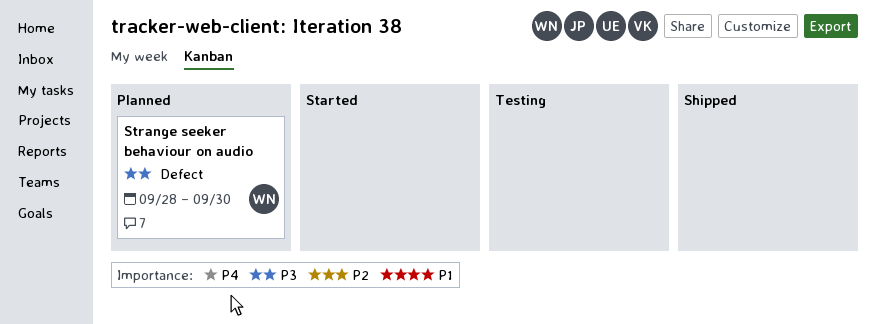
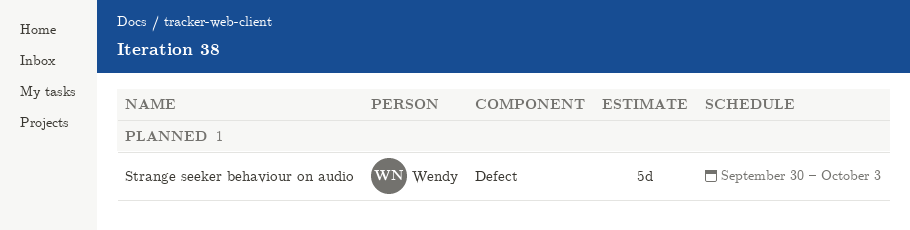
Strange seeker behaviour on audio, start: Sep 28 -> Sep 30
Strange seeker behaviour on audio, due: Sep 30 -> Oct 3

